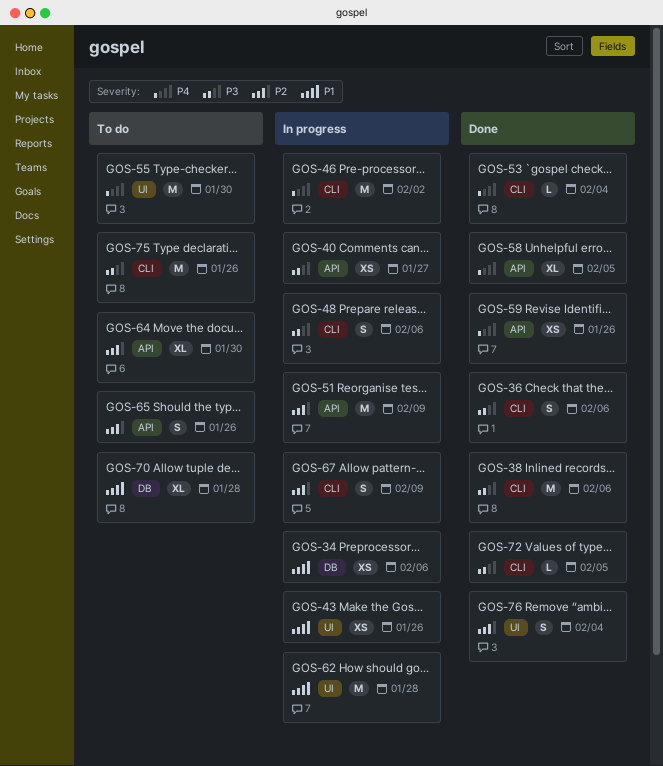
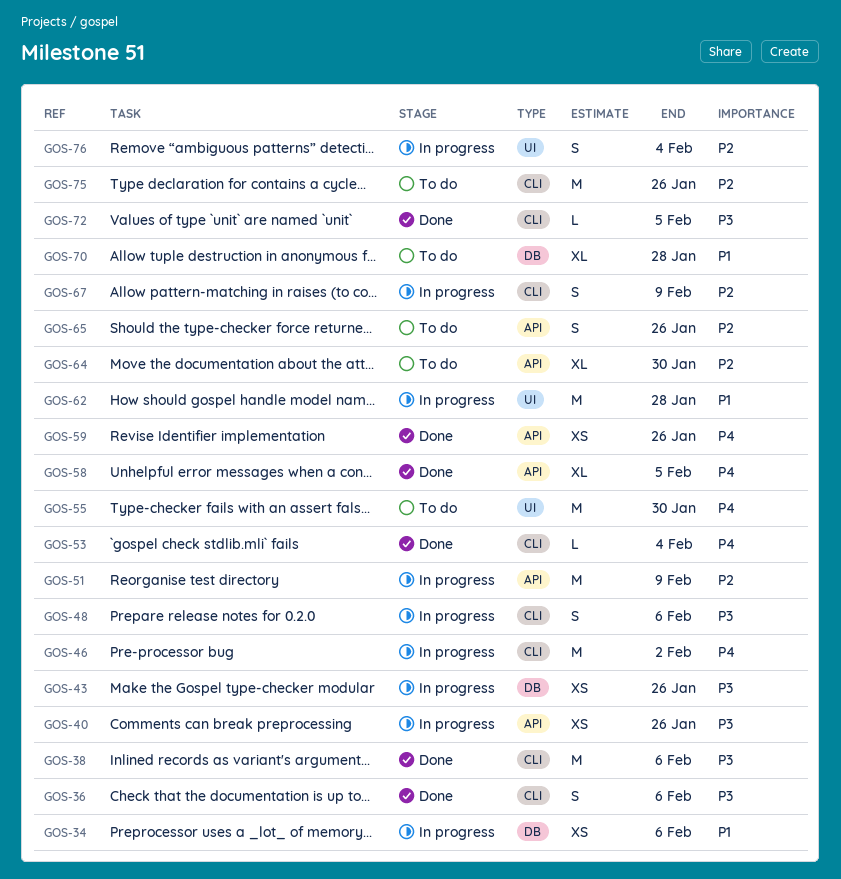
GOS-40, due: Jan 27 -> Jan 26
GOS-43, priority: P1 -> P3
GOS-43, label: UI -> DB
GOS-75, priority: P3 -> P2
GOS-76, status: Done -> In progress

